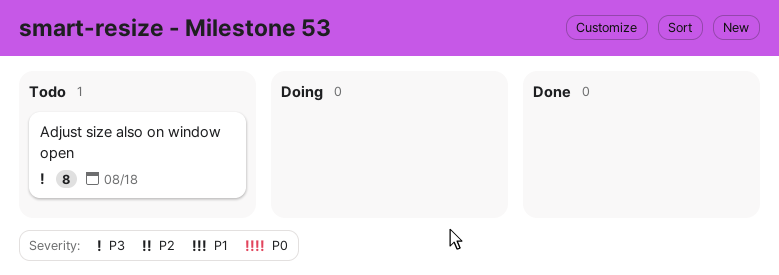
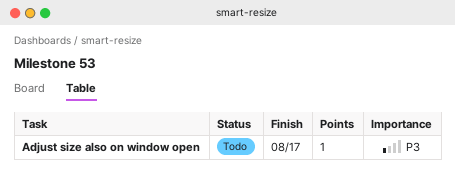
Adjust size also on window open, estimate: 8 -> 1
Adjust size also on window open, due: Aug 18 -> Aug 17

